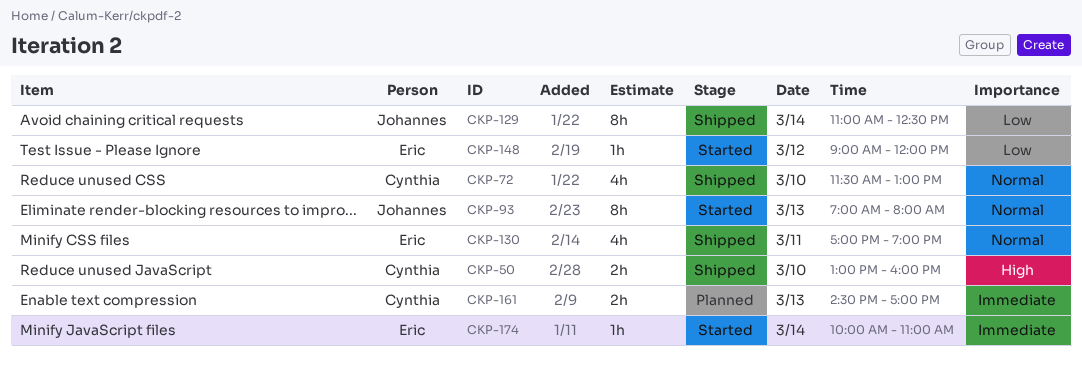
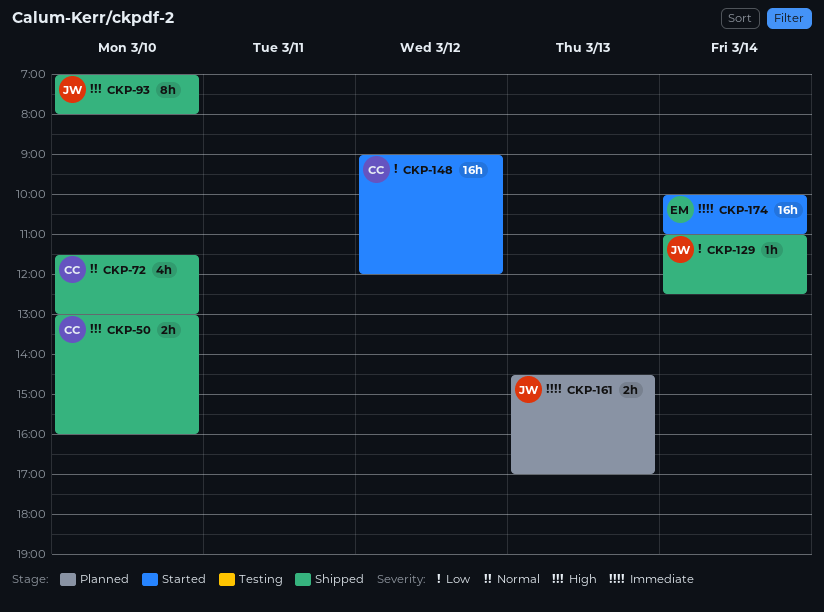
CKP-93, status: Started -> Shipped
CKP-93, priority: Normal -> High
CKP-93, day: Mar 13 -> Mar 10
CKP-129, estimate: 8h -> 1h
CKP-130: present -> none
CKP-148, owner: Eric -> Cynthia
CKP-148, estimate: 1h -> 16h
CKP-161, owner: Cynthia -> Johannes
CKP-174, estimate: 1h -> 16h

